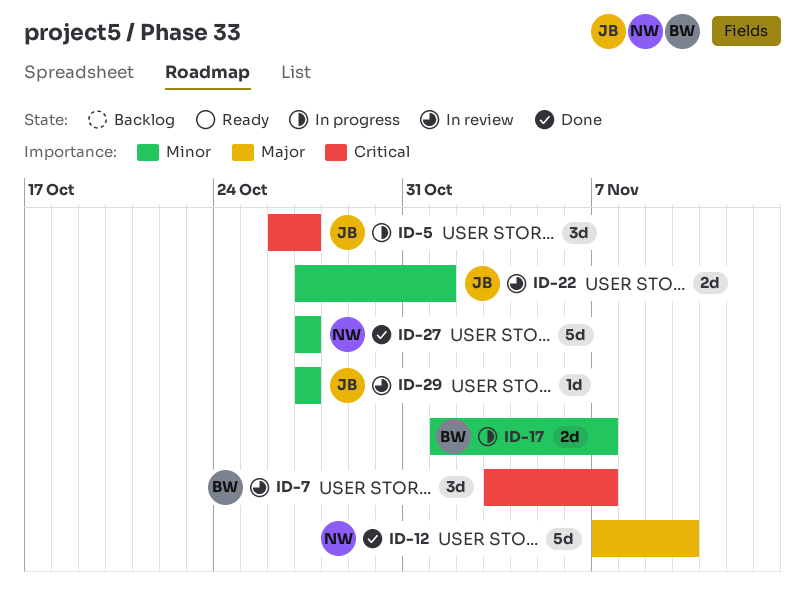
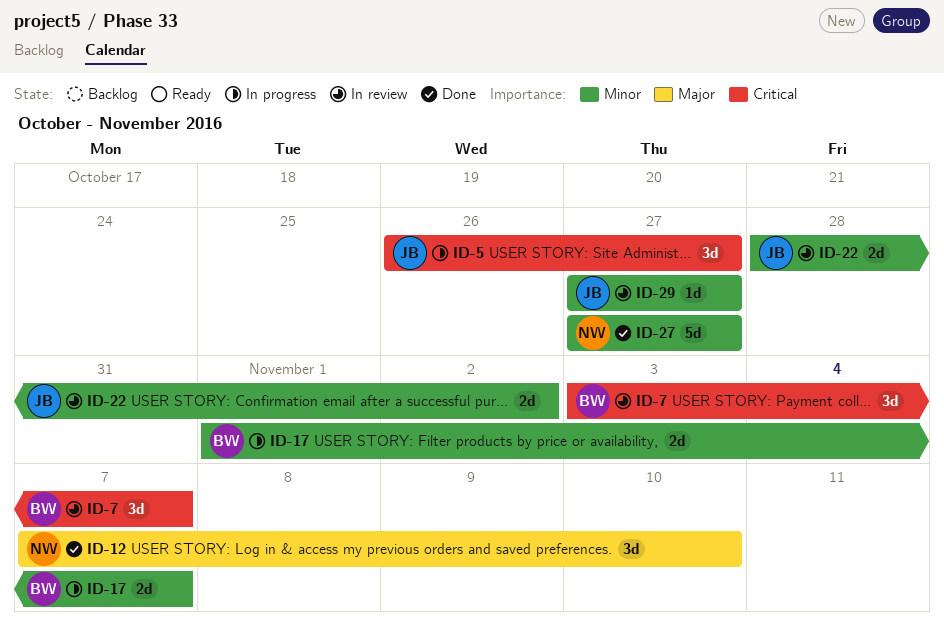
ID-12, estimate: 5d -> 3d
ID-22, start: Oct 27 -> Oct 28
ID-22, due: Nov 1 -> Nov 2

